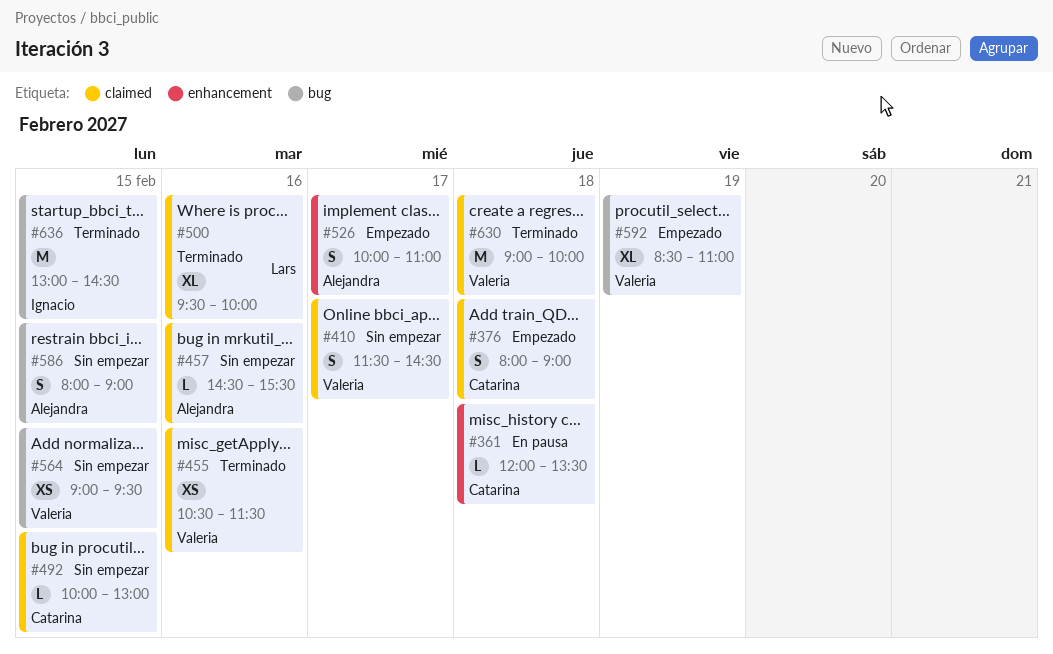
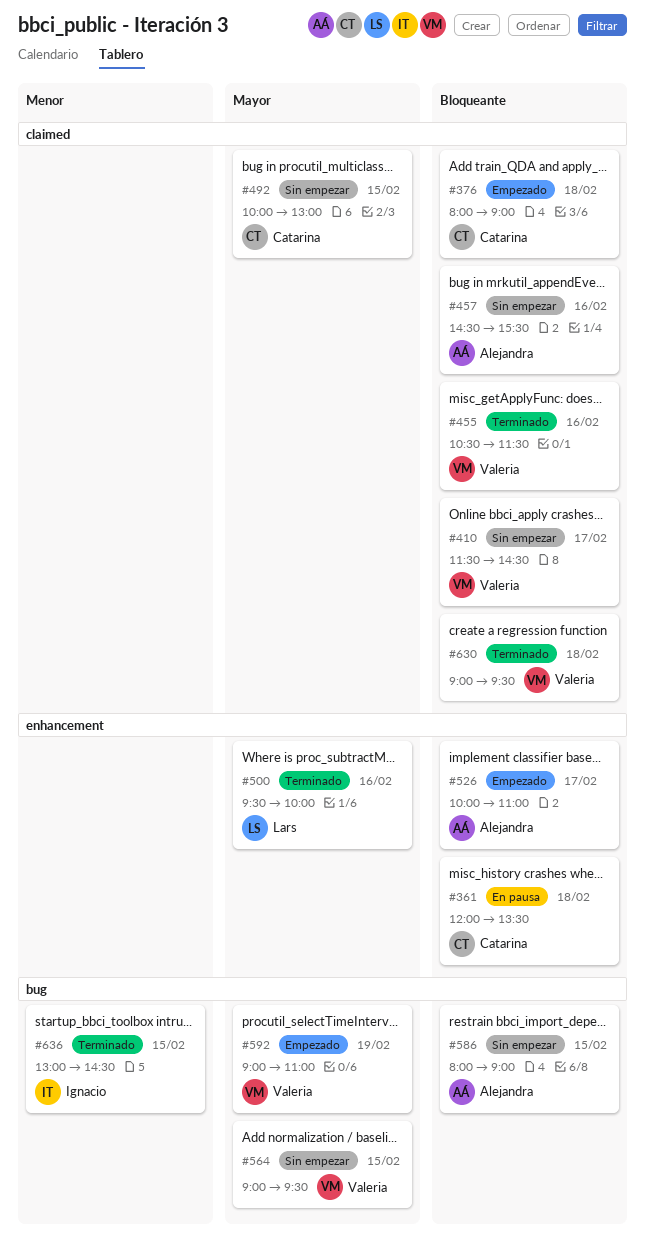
#500, label: claimed -> enhancement
#592, begins: 08:30 -> 09:00
#630, ends: 10:00 -> 09:30

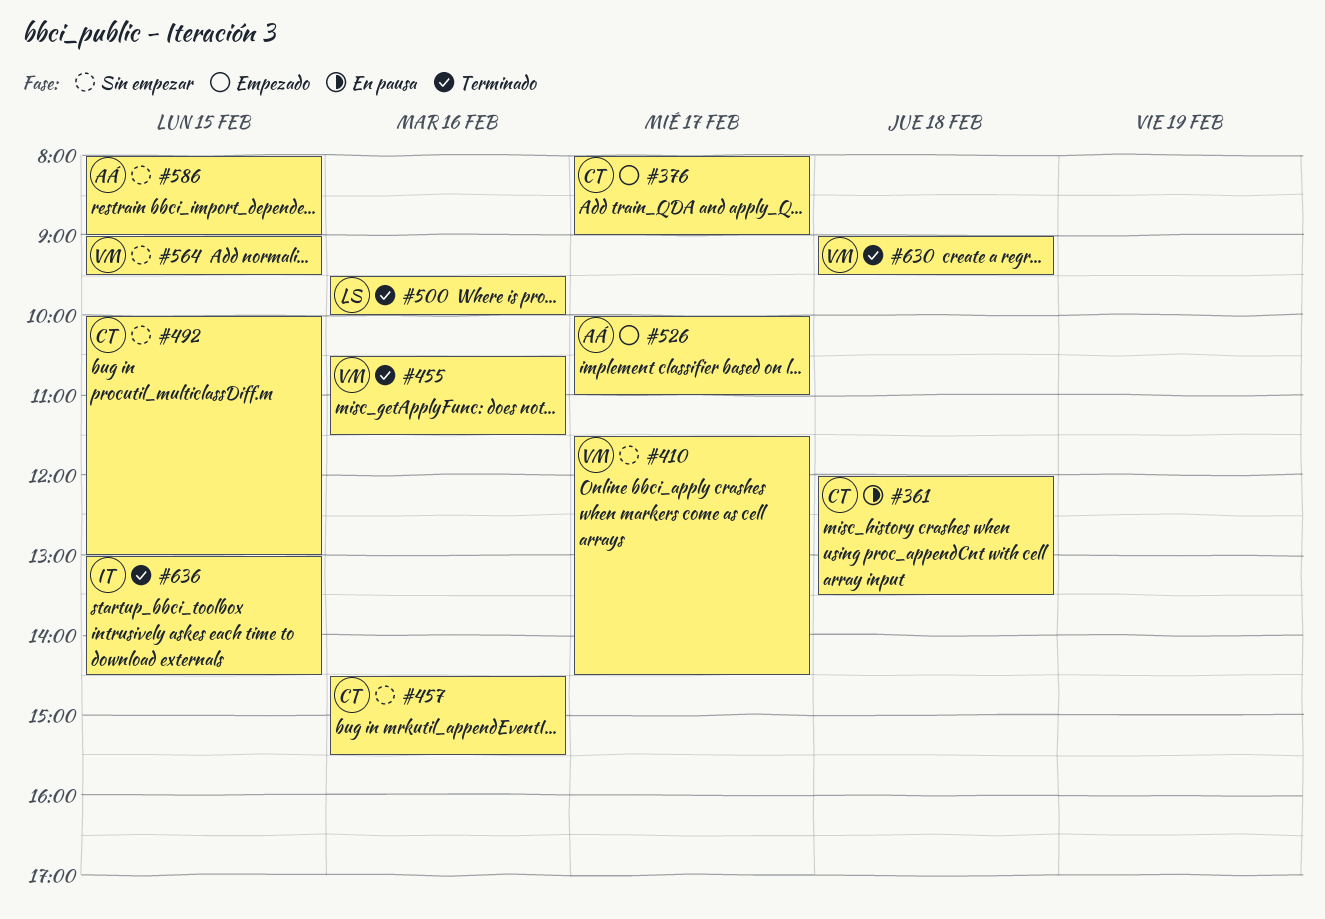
#376, day: Feb 18 -> Feb 17
#457, owner: Alejandra -> Catarina
#592: present -> none

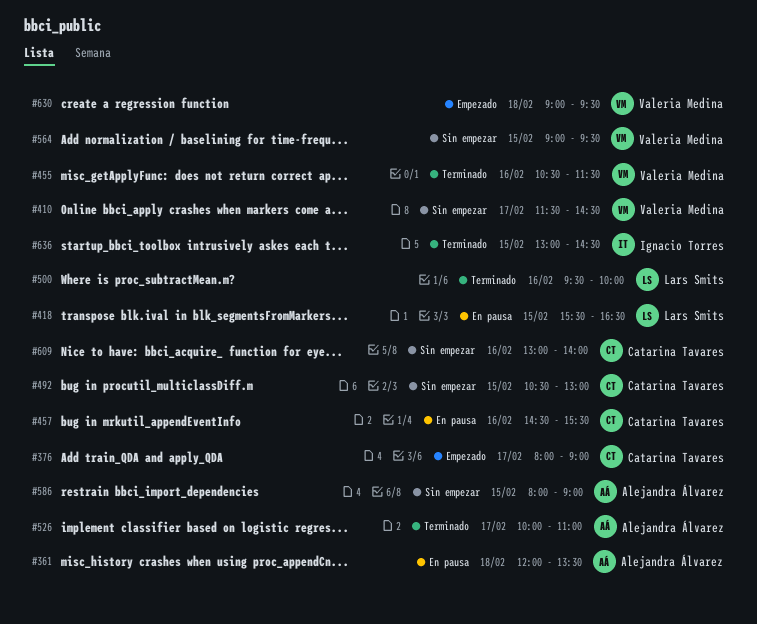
#361, owner: Catarina Tavares -> Alejandra Álvarez
#418: none -> present
#457, status: Sin empezar -> En pausa
#492, begins: 10:00 -> 10:30
#526, status: Empezado -> Terminado
#609: none -> present
#630, status: Terminado -> Empezado

